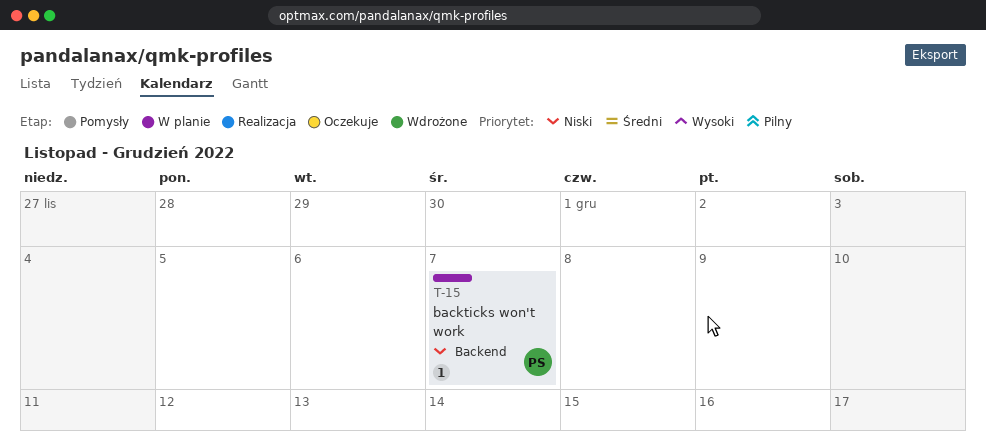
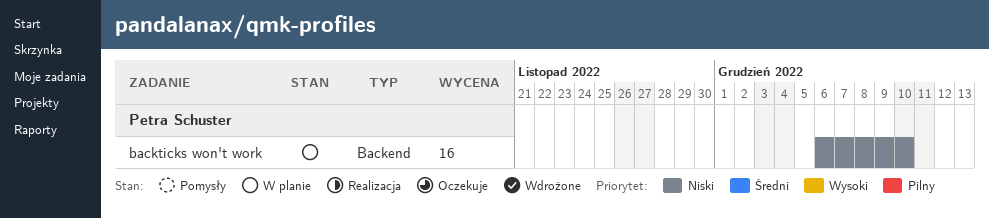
backticks won't work, estimate: 1 -> 16
backticks won't work, due: Dec 7 -> Dec 10

